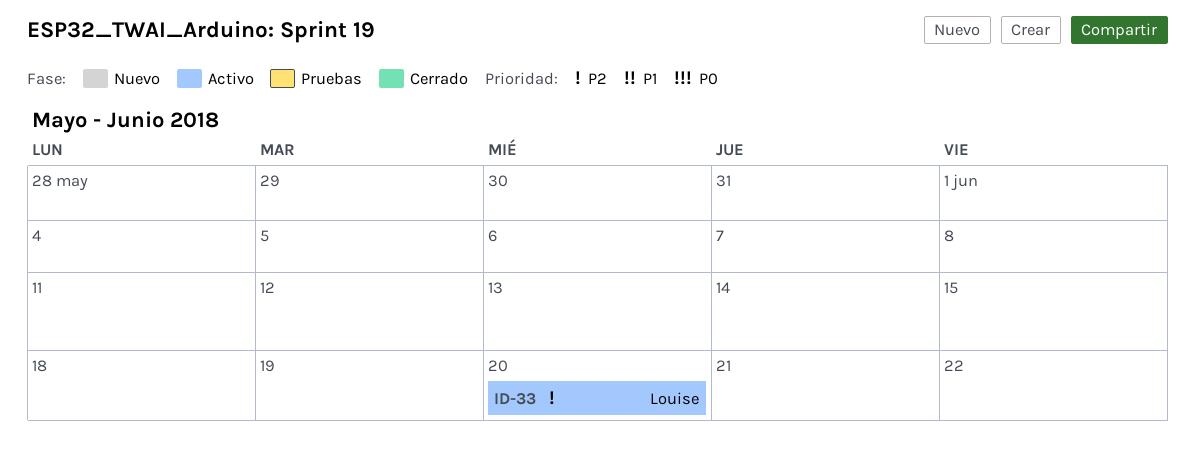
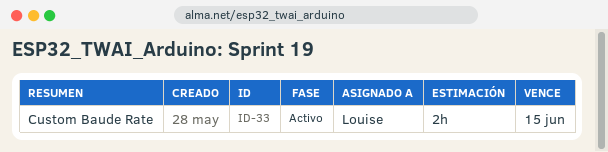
ID-33, due: Jun 20 -> Jun 15

